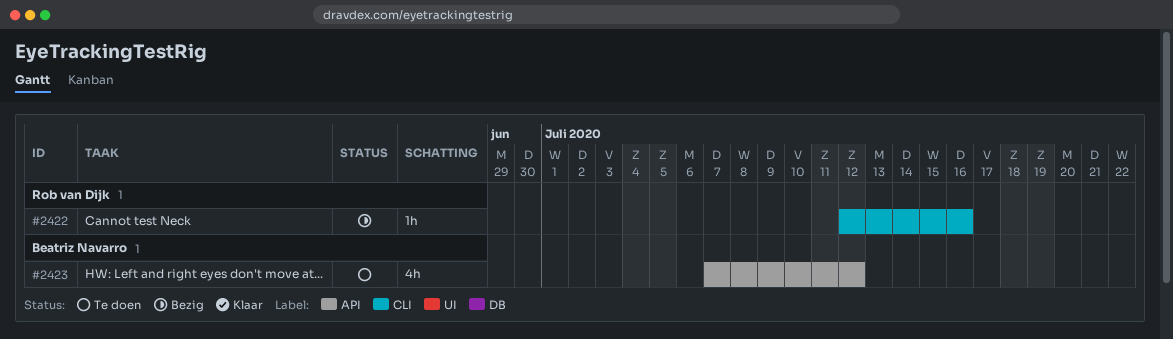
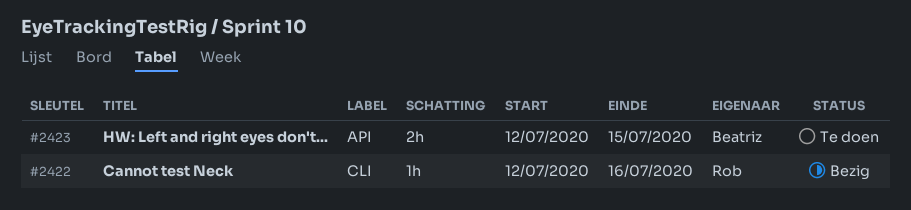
#2423, estimate: 4h -> 2h
#2423, start: Jul 7 -> Jul 12
#2423, due: Jul 12 -> Jul 15

